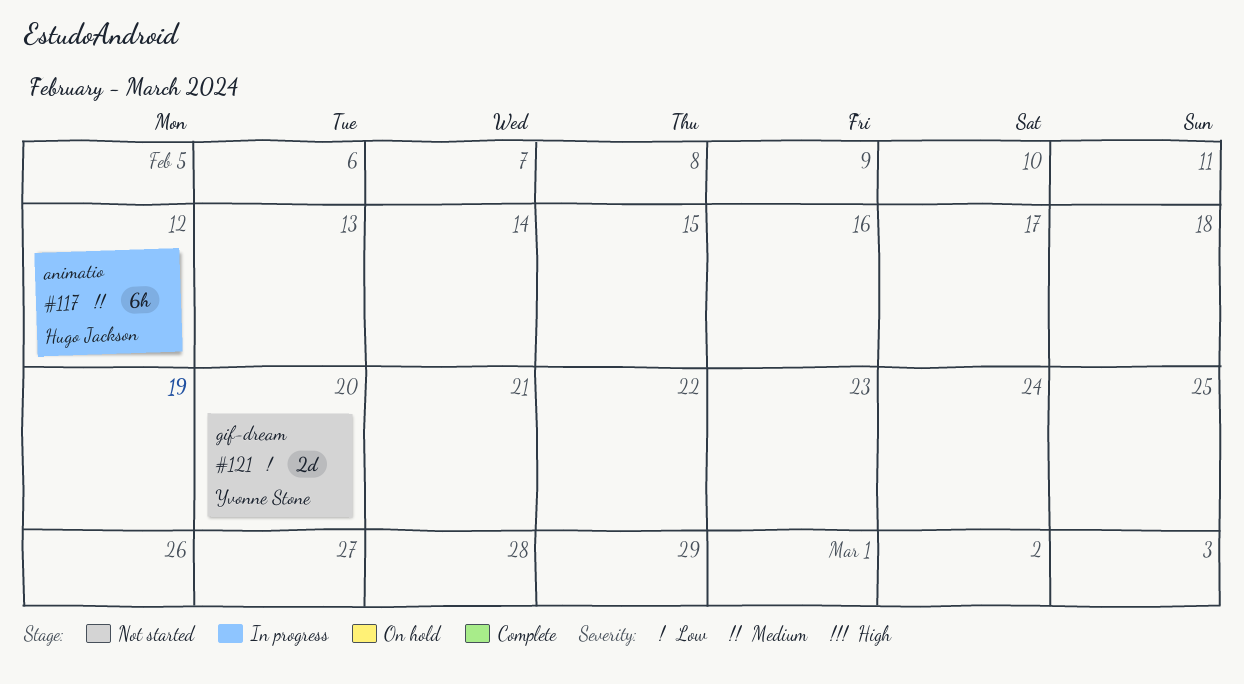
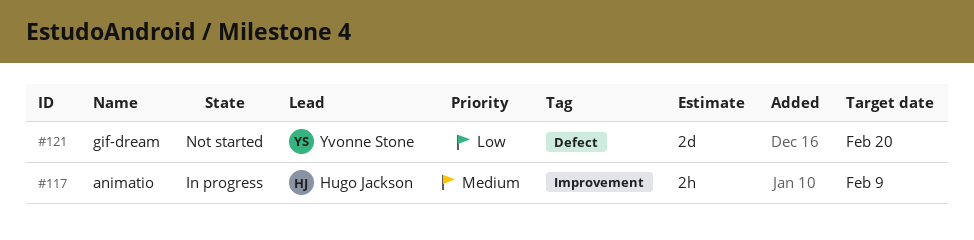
#117, estimate: 6h -> 2h
#117, due: Feb 12 -> Feb 9

